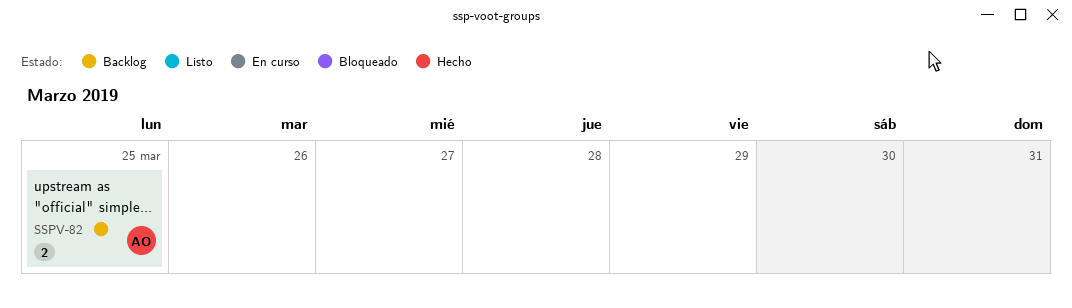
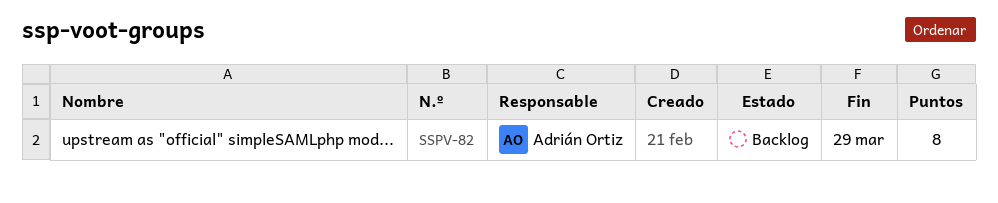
SSPV-82, estimate: 2 -> 8
SSPV-82, due: Mar 25 -> Mar 29

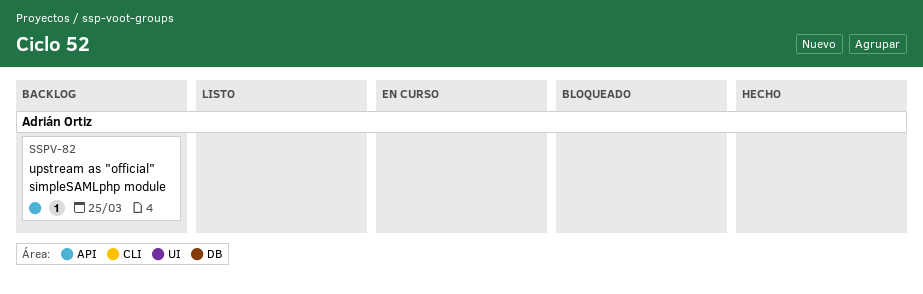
SSPV-82, estimate: 8 -> 1
SSPV-82, due: Mar 29 -> Mar 25

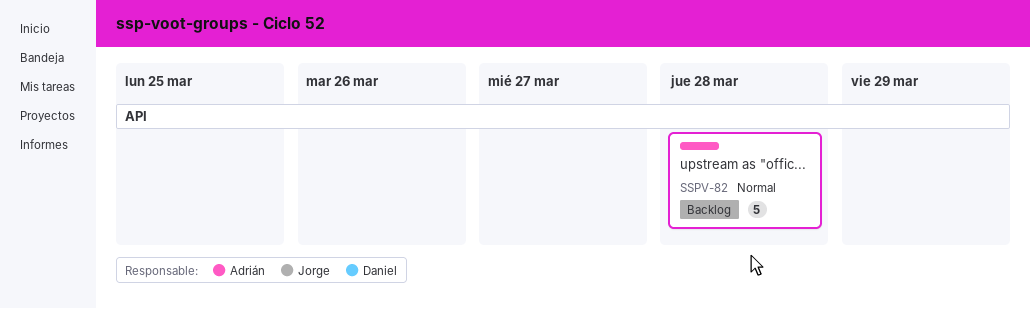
SSPV-82, estimate: 1 -> 5
SSPV-82, due: Mar 25 -> Mar 28

